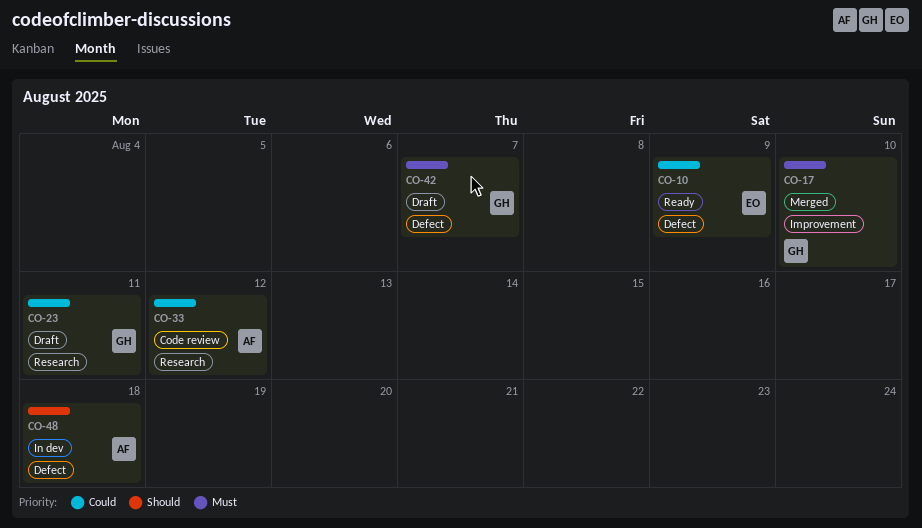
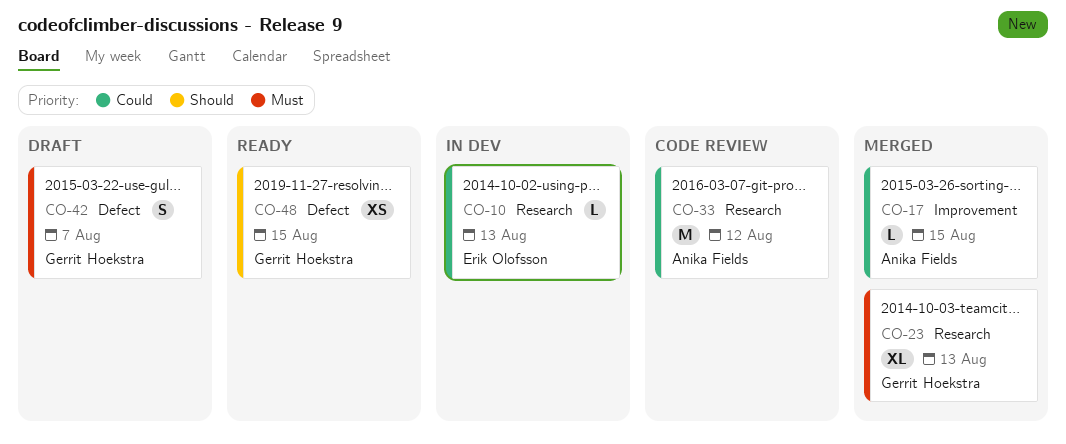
CO-10, status: Ready -> In dev
CO-10, label: Defect -> Research
CO-10, due: Aug 9 -> Aug 13
CO-17, owner: Gerrit Hoekstra -> Anika Fields
CO-17, priority: Must -> Could
CO-17, due: Aug 10 -> Aug 15
CO-23, status: Draft -> Merged
CO-23, priority: Could -> Must
CO-23, due: Aug 11 -> Aug 13
CO-48, status: In dev -> Ready
CO-48, owner: Anika Fields -> Gerrit Hoekstra
CO-48, due: Aug 18 -> Aug 15

